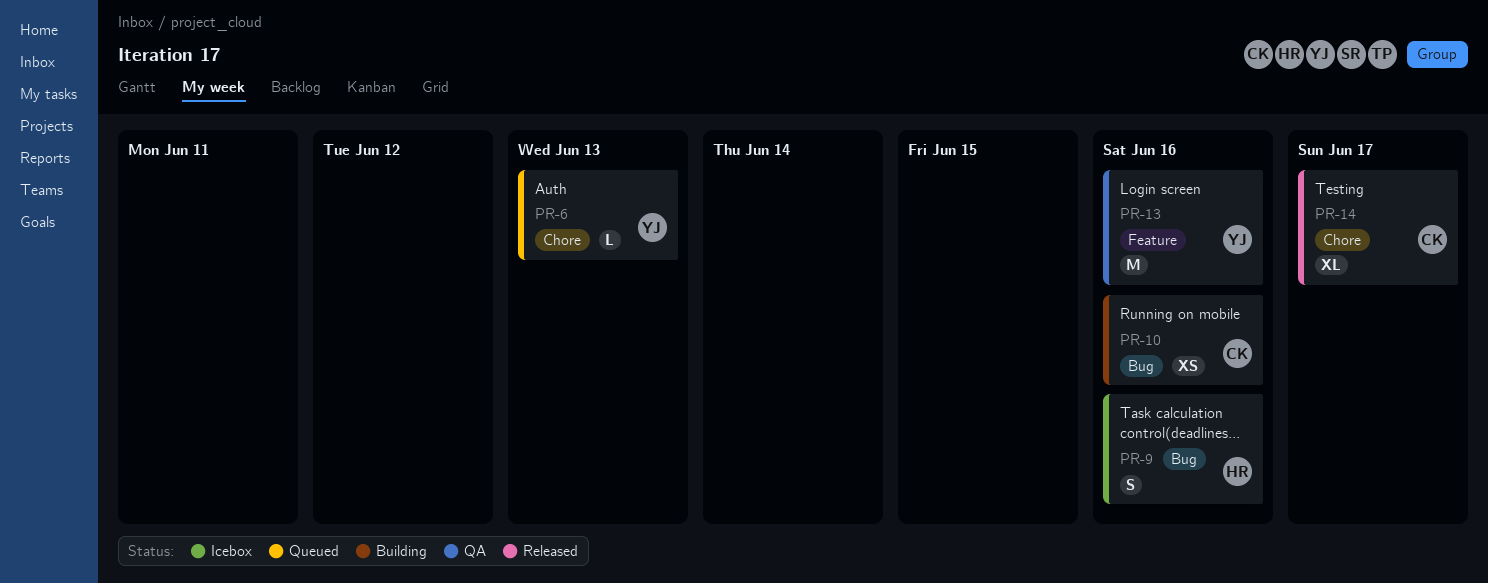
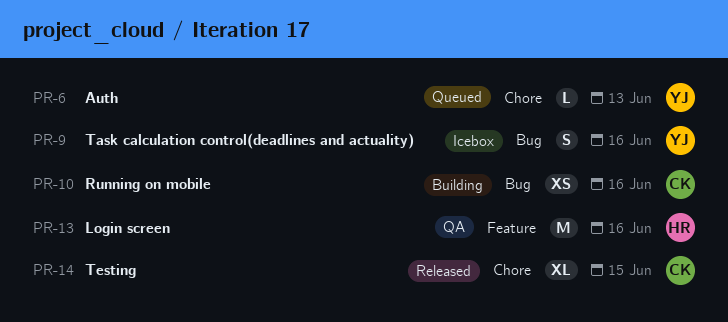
PR-9, owner: HR -> YJ
PR-13, owner: YJ -> HR
PR-14, due: Jun 17 -> Jun 15

